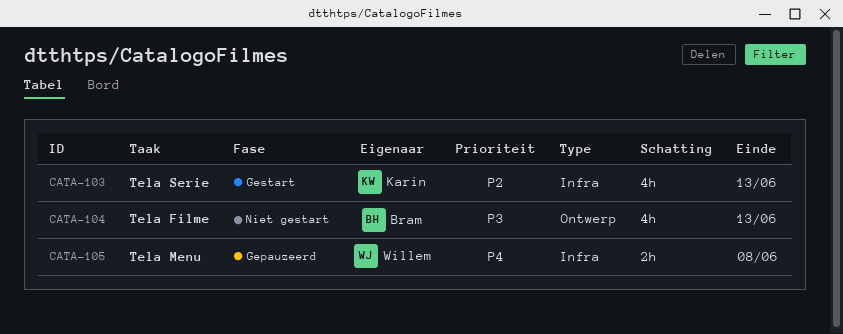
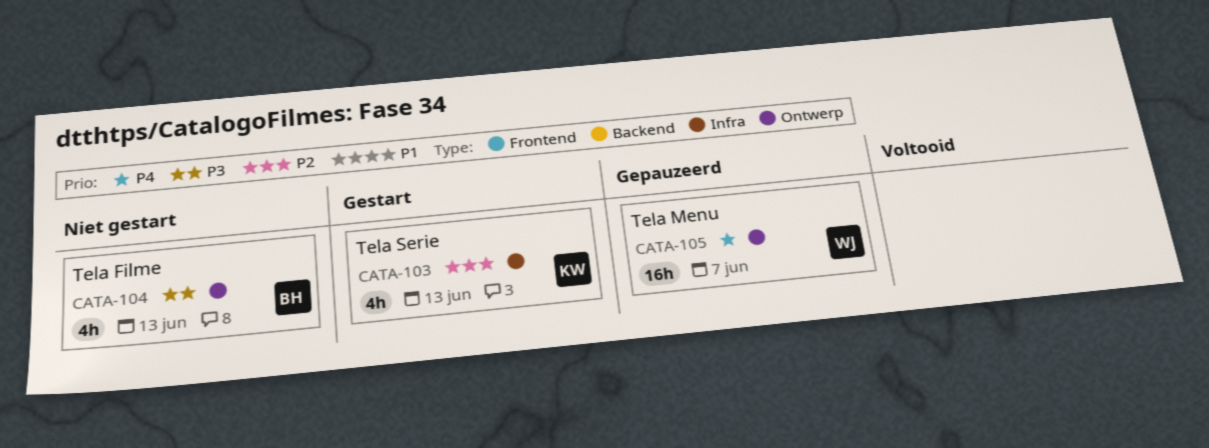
CATA-105, label: Infra -> Ontwerp
CATA-105, estimate: 2h -> 16h
CATA-105, due: Jun 8 -> Jun 7

